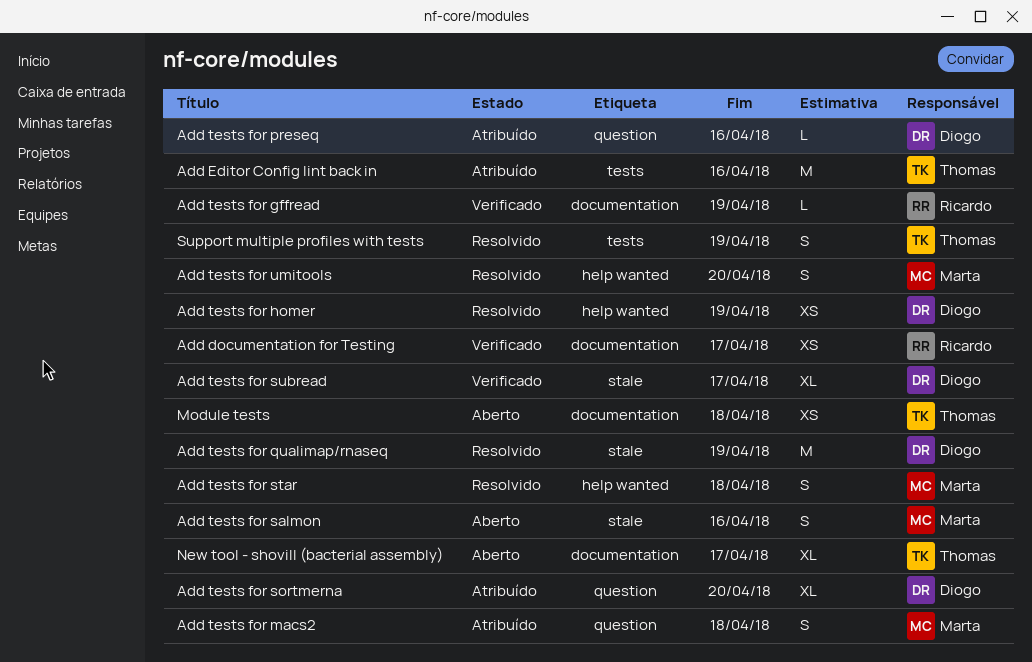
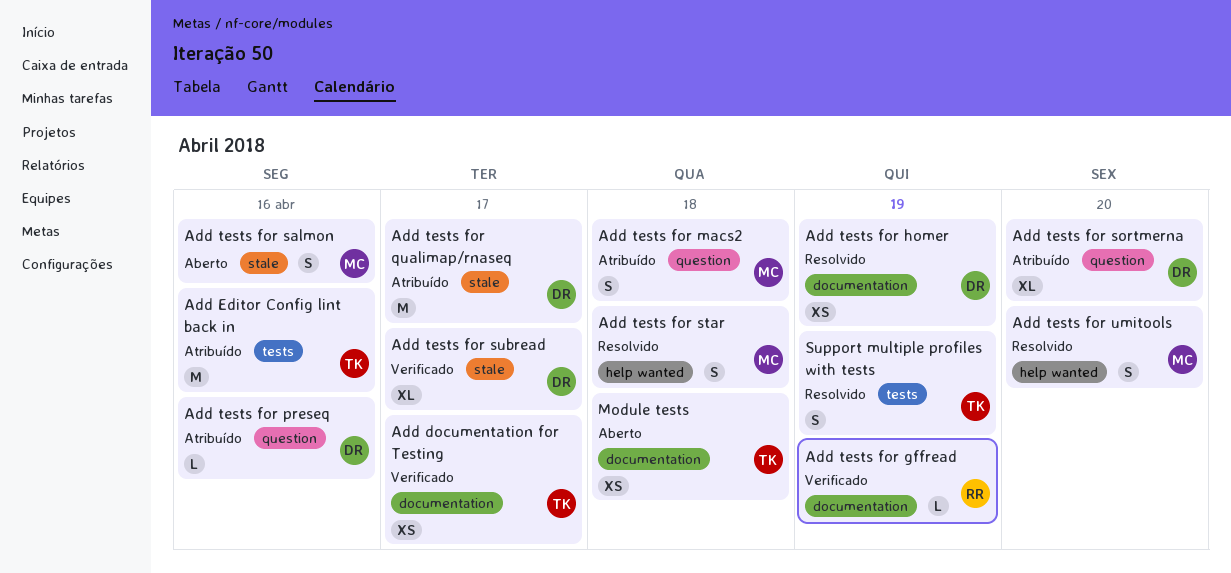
Add documentation for Testing, owner: Ricardo -> Thomas
Add tests for homer, label: help wanted -> documentation
Add tests for qualimap/rnaseq, status: Resolvido -> Atribuído
Add tests for qualimap/rnaseq, due: Apr 19 -> Apr 17
New tool - shovill (bacterial assembly): present -> none

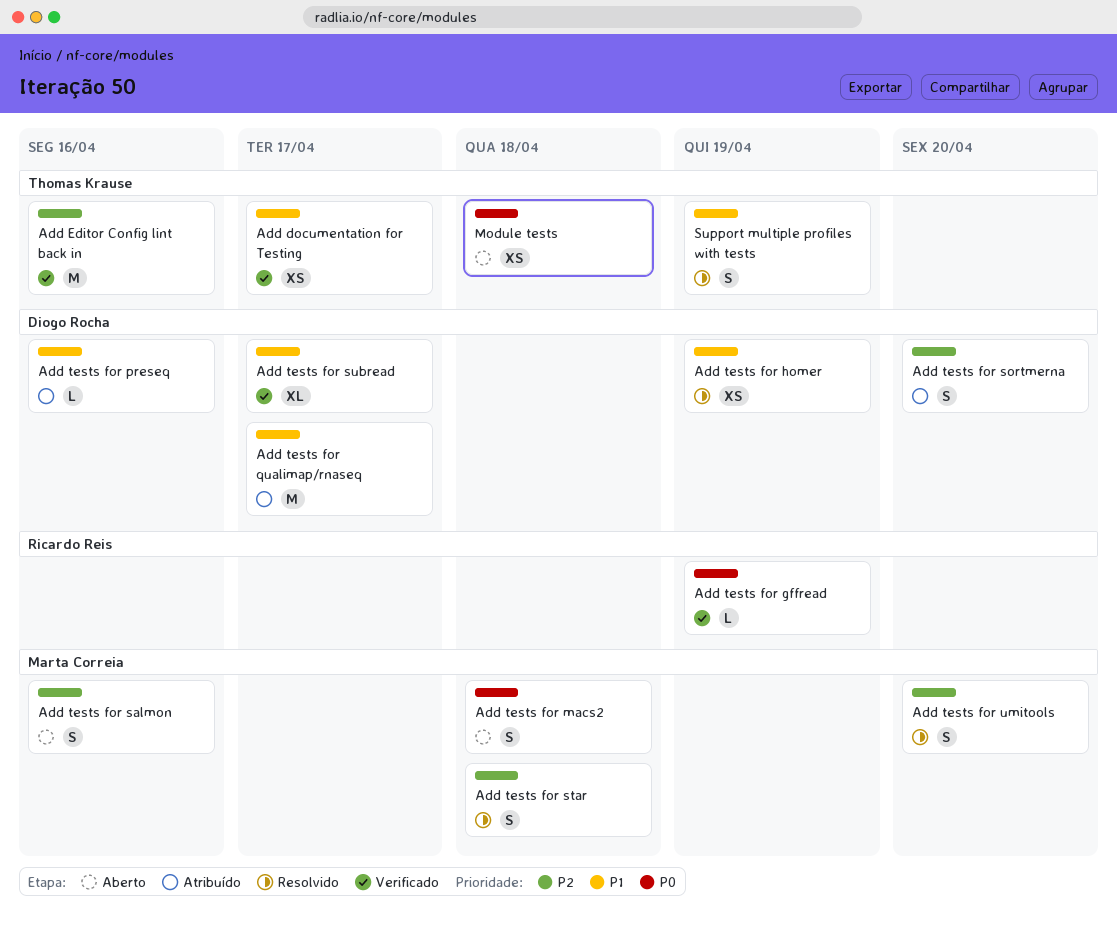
Add Editor Config lint back in, status: Atribuído -> Verificado
Add tests for macs2, status: Atribuído -> Aberto
Add tests for sortmerna, estimate: XL -> S

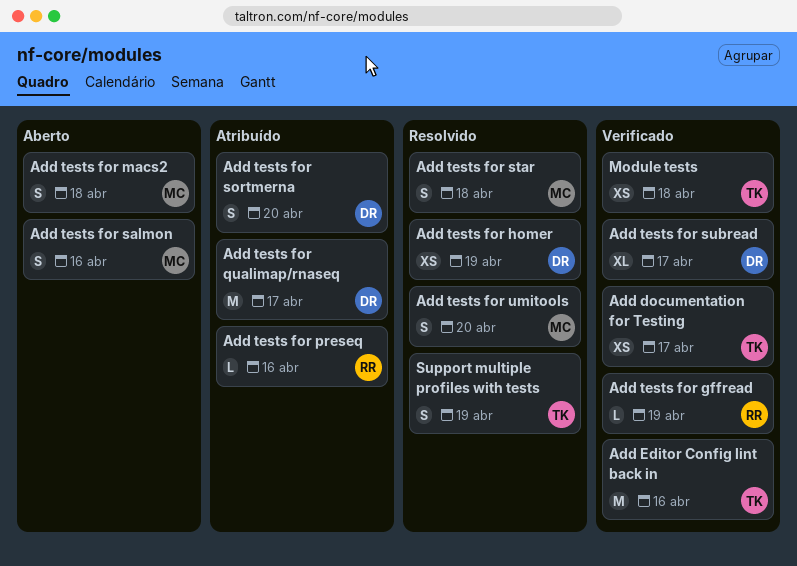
Add tests for preseq, owner: Diogo Rocha -> Ricardo Reis
Module tests, status: Aberto -> Verificado

